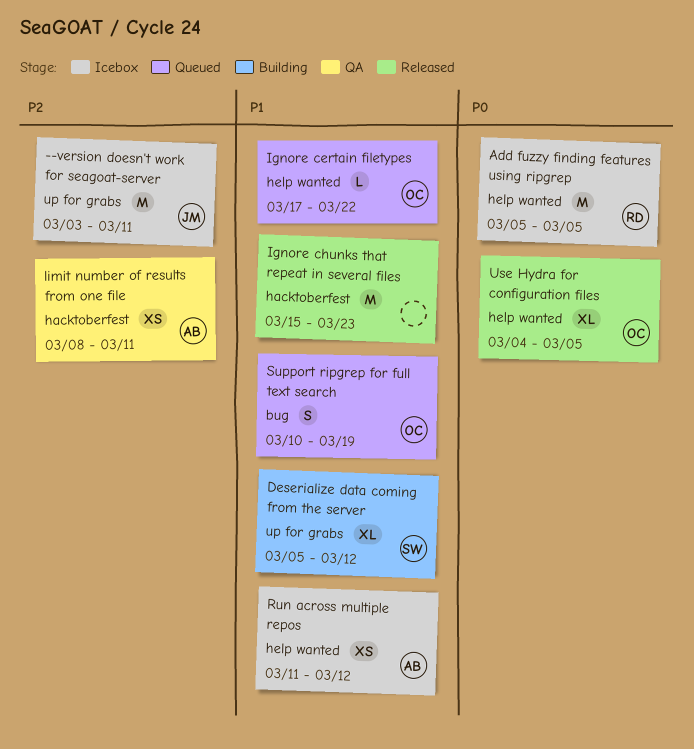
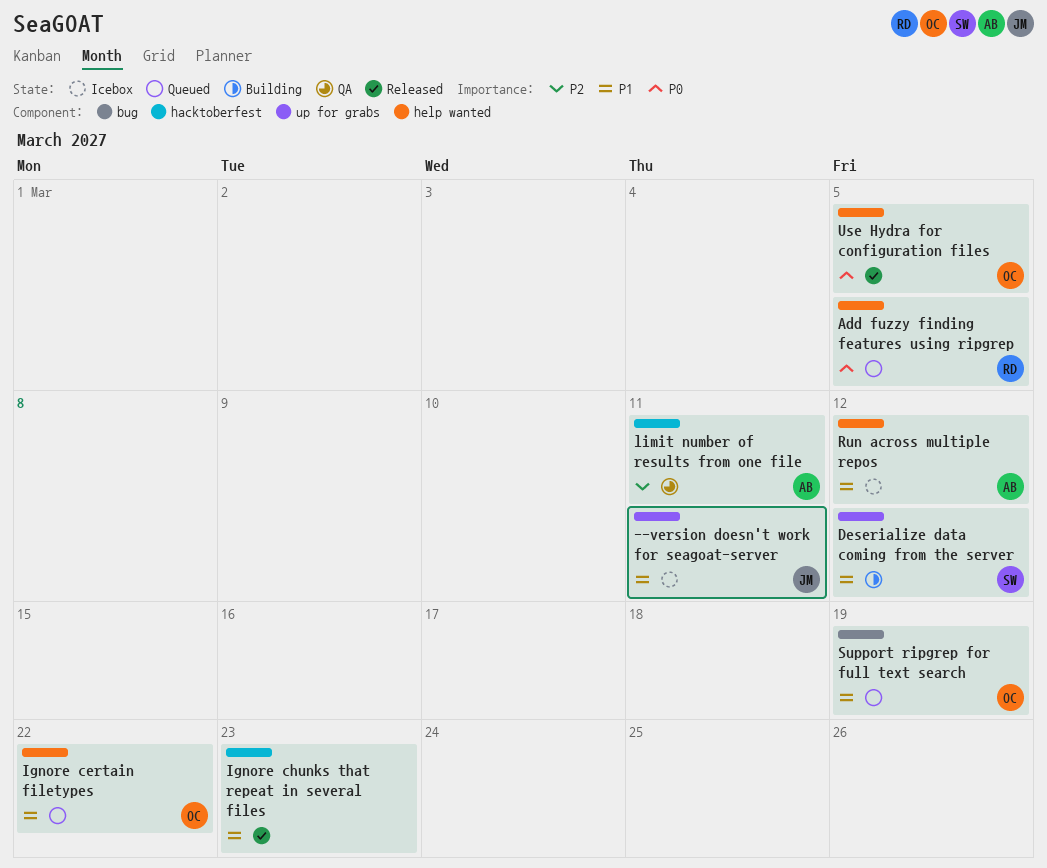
--version doesn't work for seagoat-server, priority: P2 -> P1
Add fuzzy finding features using ripgrep, status: Icebox -> Queued

